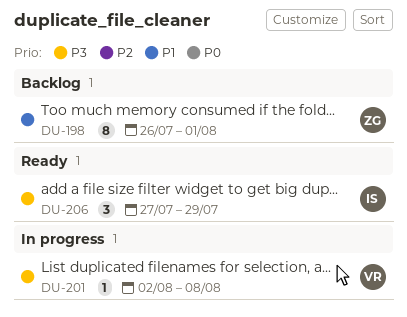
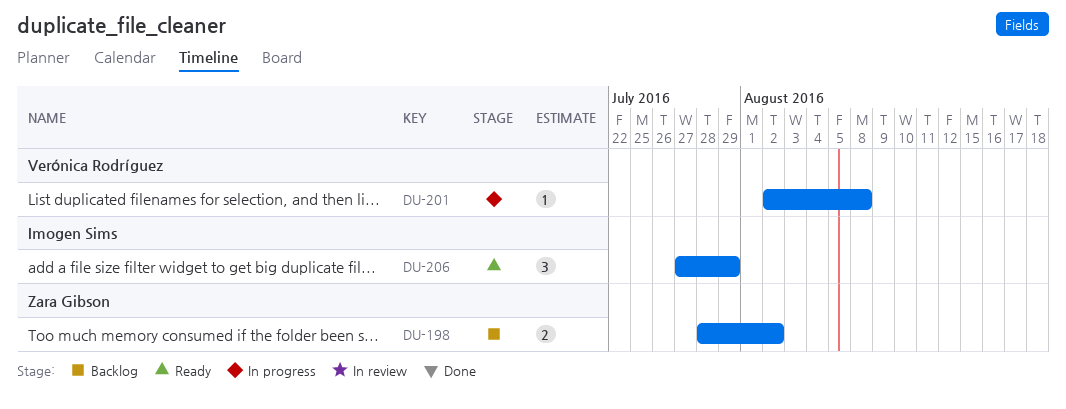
DU-198, estimate: 8 -> 2
DU-198, start: Jul 26 -> Jul 28
DU-198, due: Aug 1 -> Aug 2

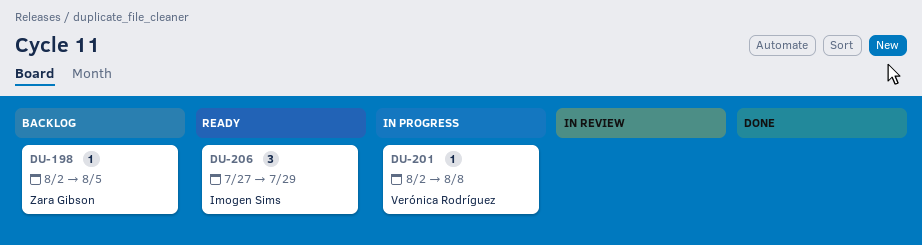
DU-198, estimate: 2 -> 1
DU-198, start: Jul 28 -> Aug 2
DU-198, due: Aug 2 -> Aug 5

